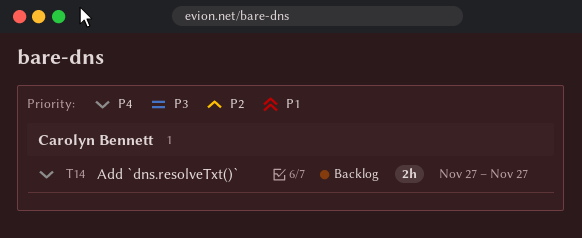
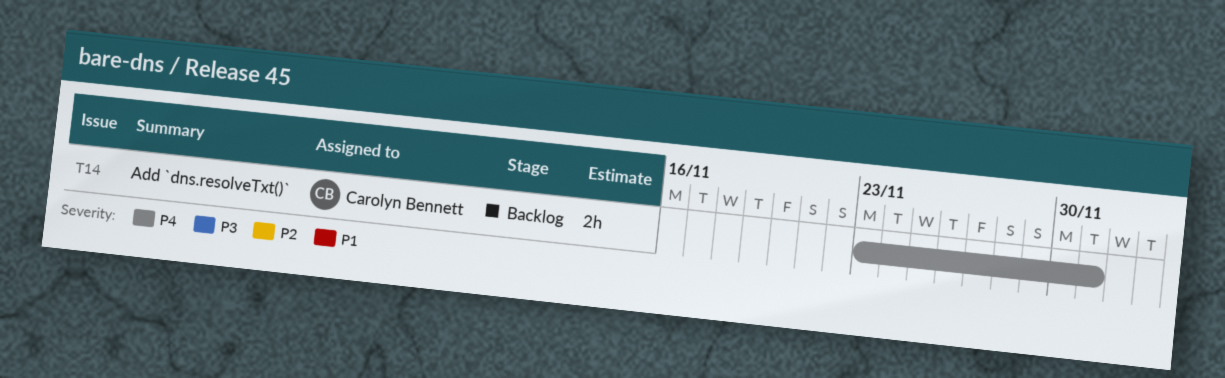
T14, start: Nov 27 -> Nov 23
T14, due: Nov 27 -> Dec 1

